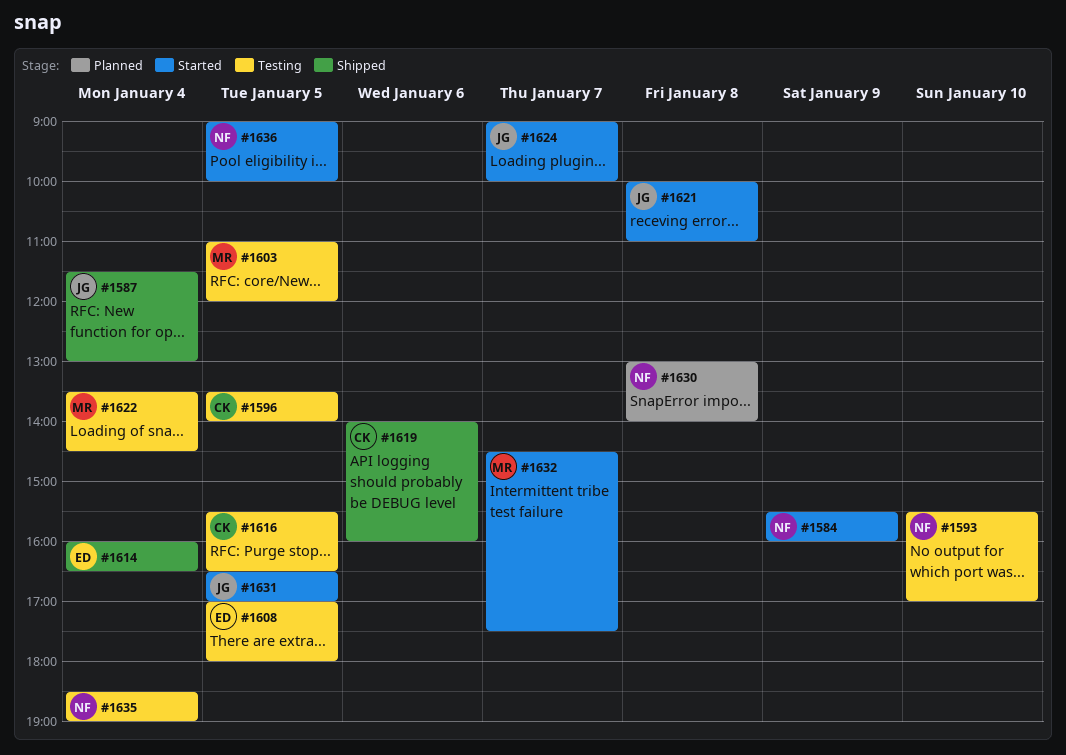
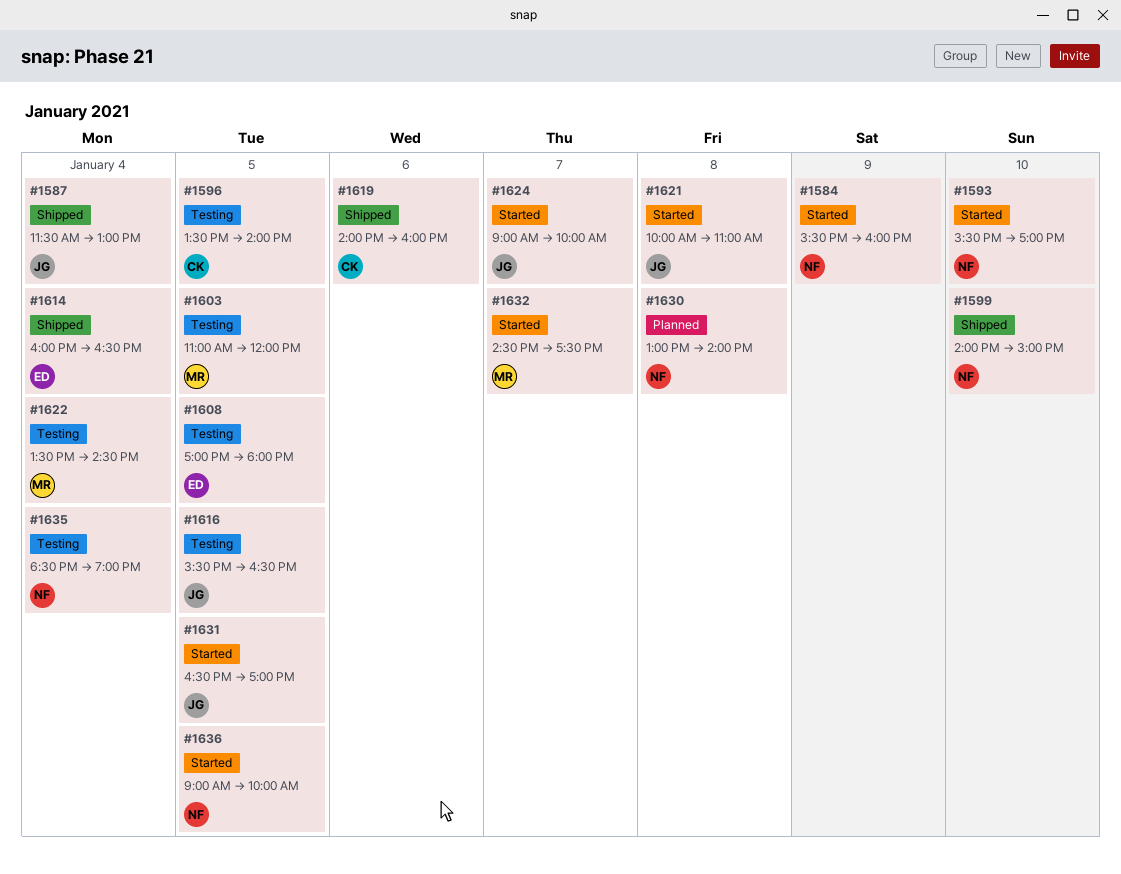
#1593, status: Testing -> Started
#1599: none -> present
#1616, owner: CK -> JG

